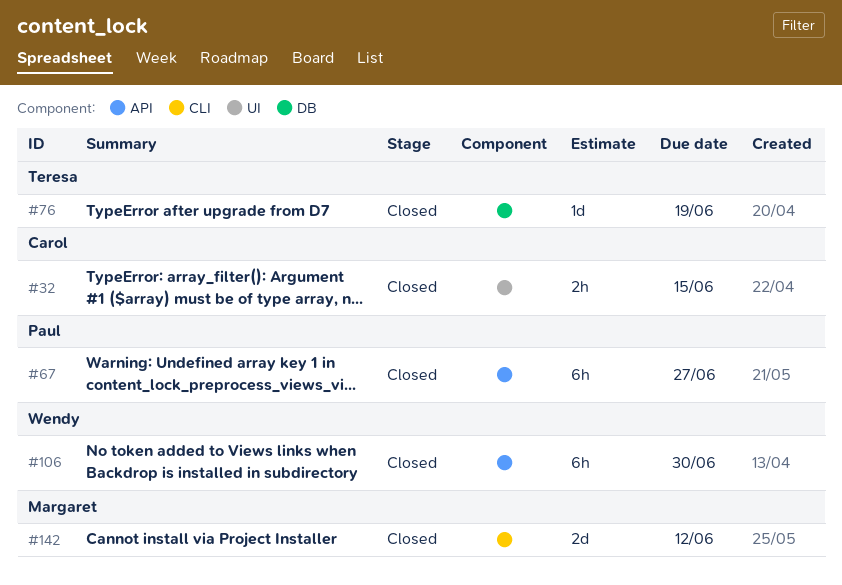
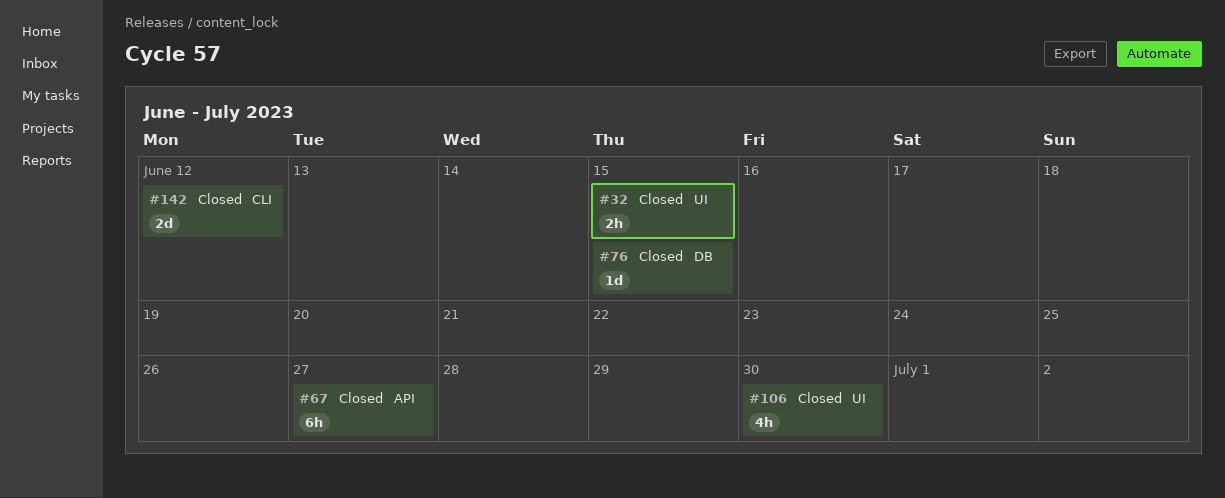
#76, due: Jun 19 -> Jun 15
#106, label: API -> UI
#106, estimate: 6h -> 4h

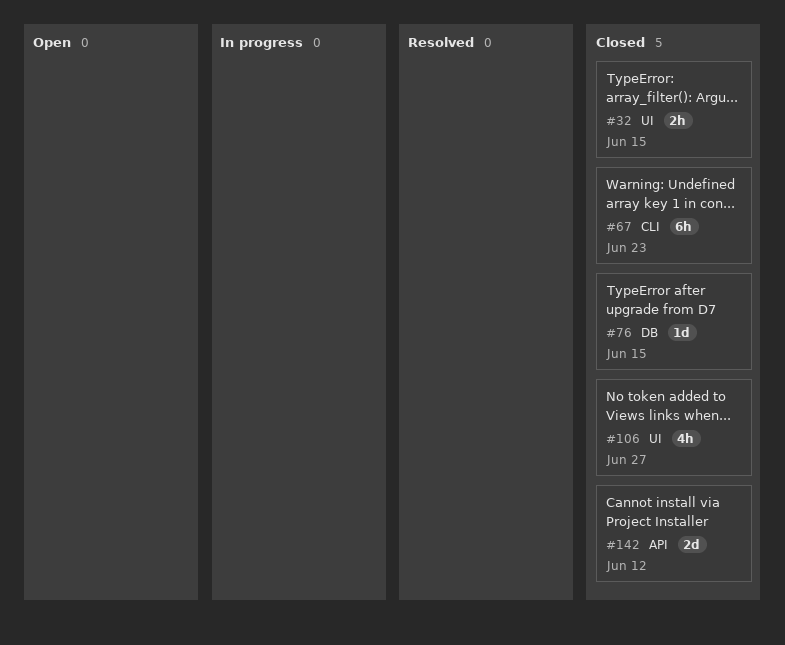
#67, label: API -> CLI
#67, due: Jun 27 -> Jun 23
#106, due: Jun 30 -> Jun 27
#142, label: CLI -> API

